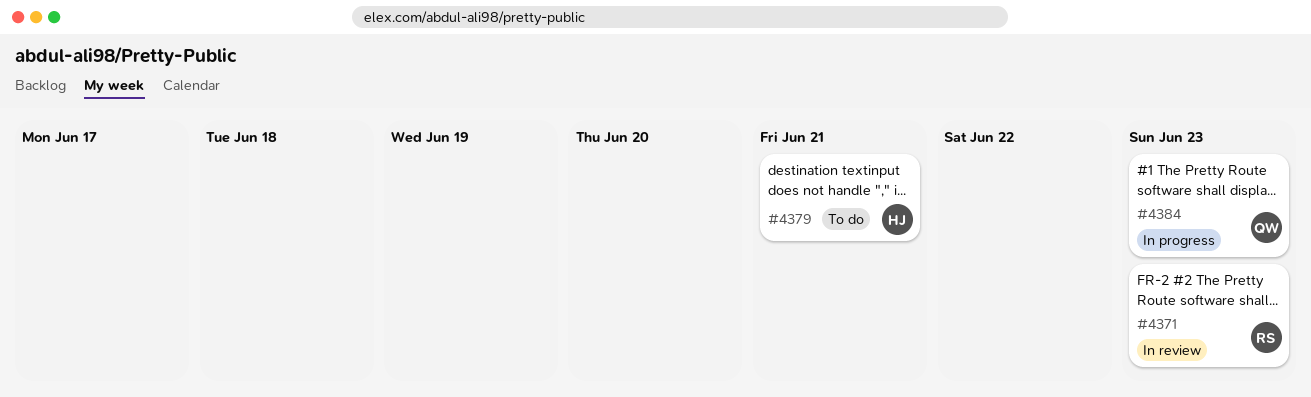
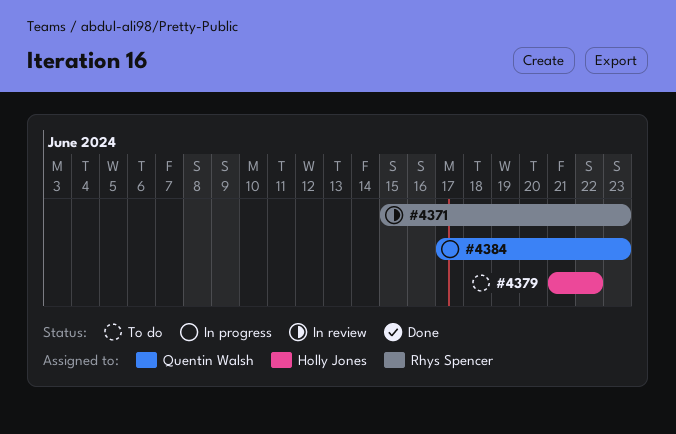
#4379, due: Jun 21 -> Jun 22

